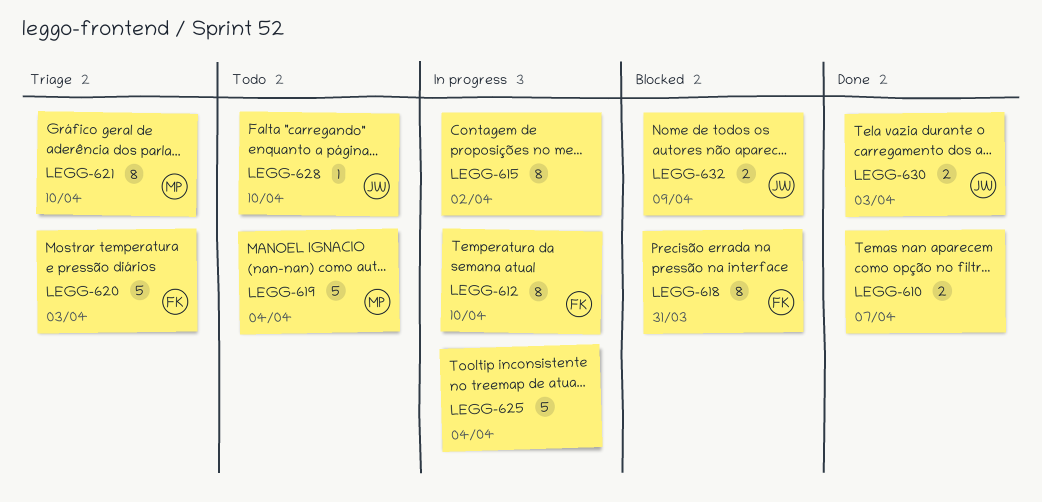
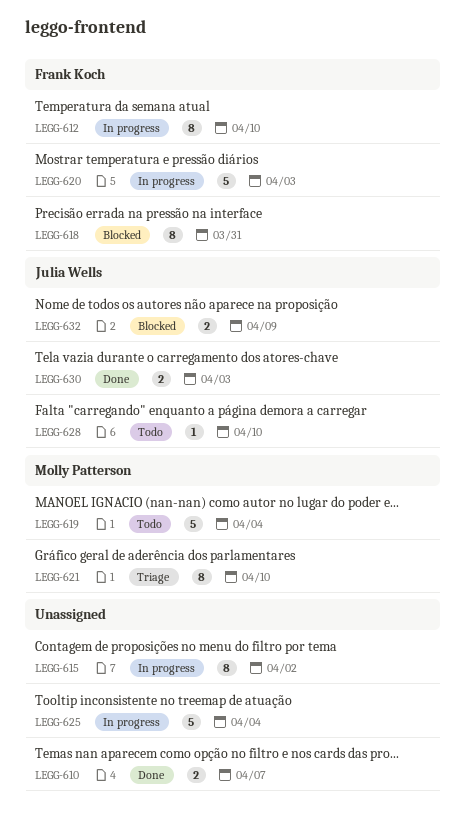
LEGG-620, status: Triage -> In progress

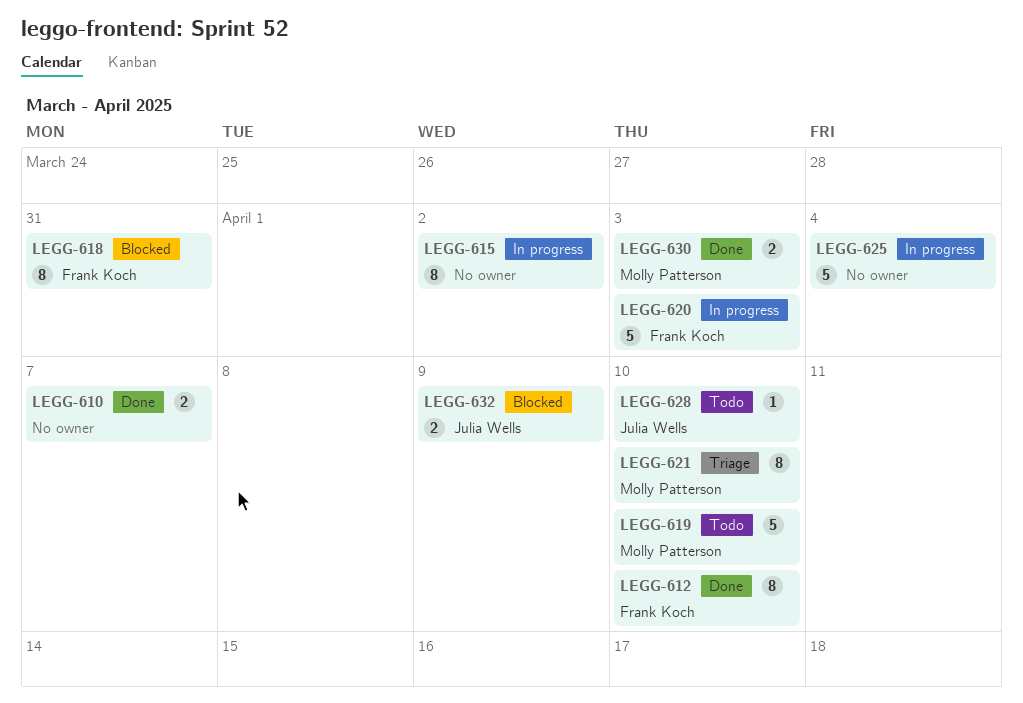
LEGG-612, status: In progress -> Done
LEGG-619, due: Apr 4 -> Apr 10
LEGG-630, owner: Julia Wells -> Molly Patterson

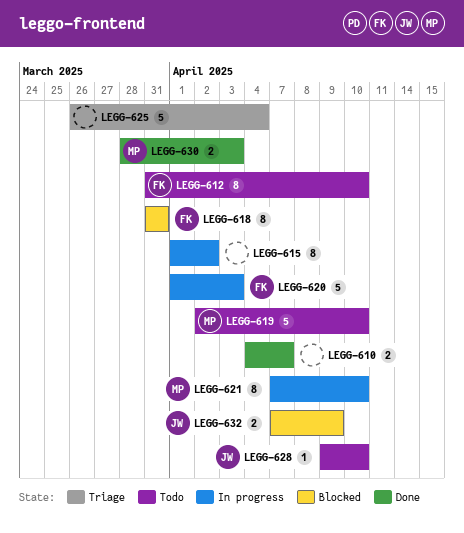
LEGG-612, status: Done -> Todo
LEGG-621, status: Triage -> In progress
LEGG-625, status: In progress -> Triage

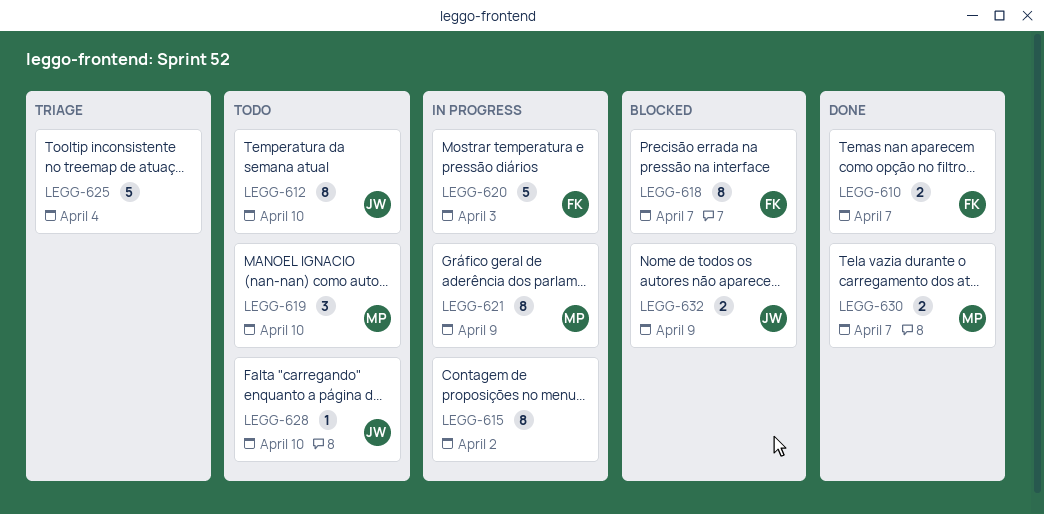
LEGG-610, owner: none -> FK
LEGG-612, owner: FK -> JW
LEGG-618, due: Mar 31 -> Apr 7
LEGG-619, estimate: 5 -> 3
LEGG-621, due: Apr 10 -> Apr 9
LEGG-630, due: Apr 3 -> Apr 7

